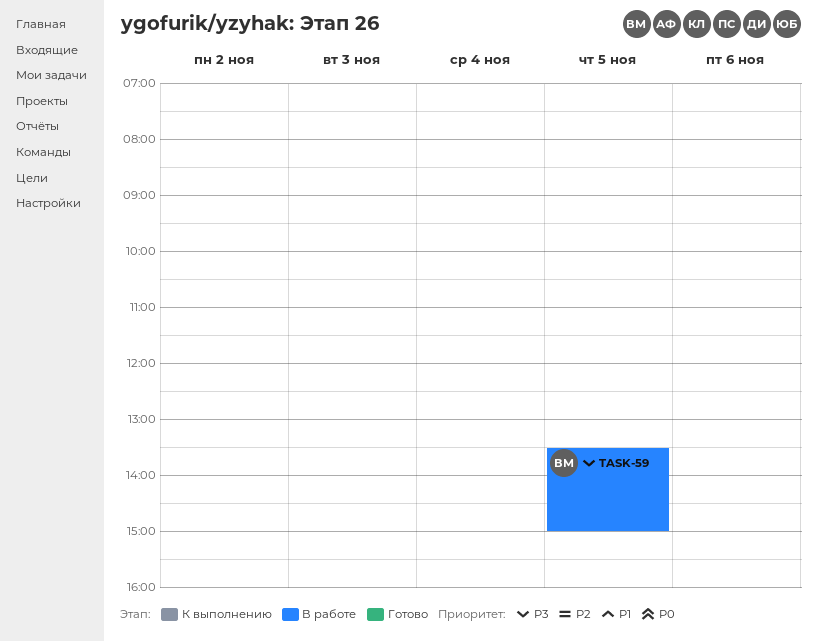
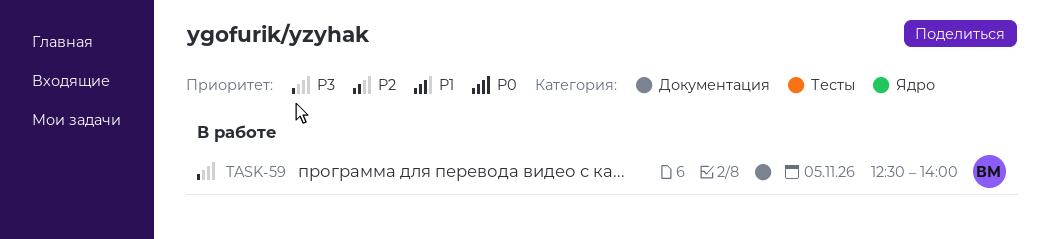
TASK-59, begins: 13:30 -> 12:30
TASK-59, ends: 15:00 -> 14:00

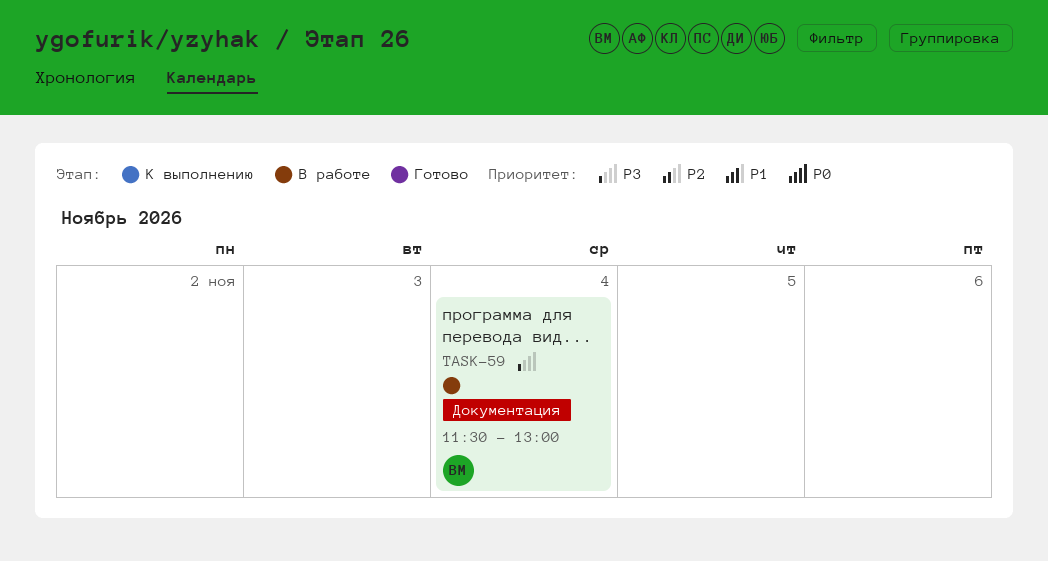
TASK-59, day: Nov 5 -> Nov 4
TASK-59, begins: 12:30 -> 11:30
TASK-59, ends: 14:00 -> 13:00

